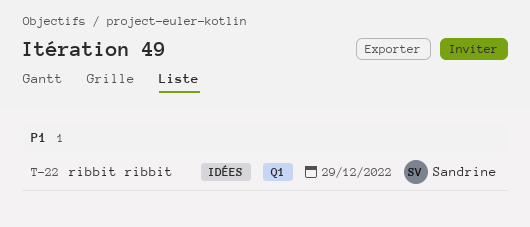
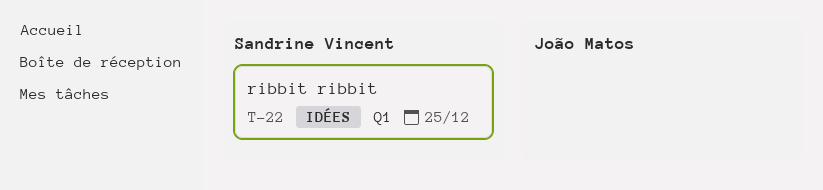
T-22, due: Dec 29 -> Dec 25

